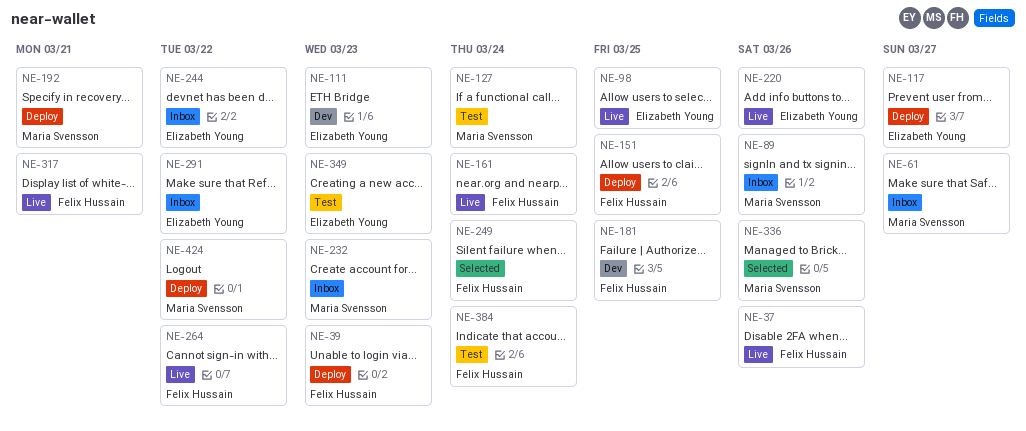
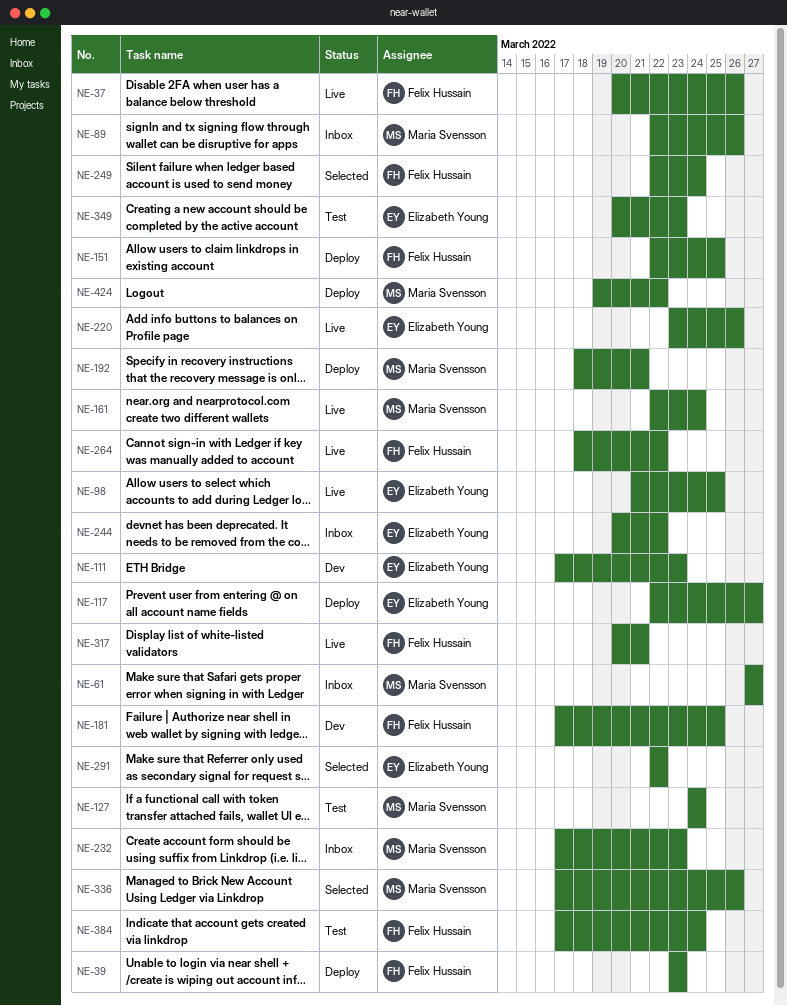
NE-161, owner: Felix Hussain -> Maria Svensson
NE-291, status: Inbox -> Selected

